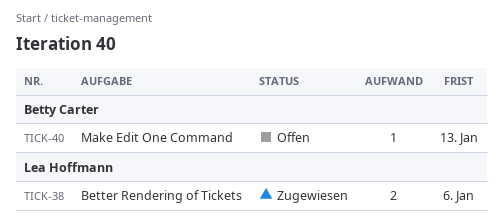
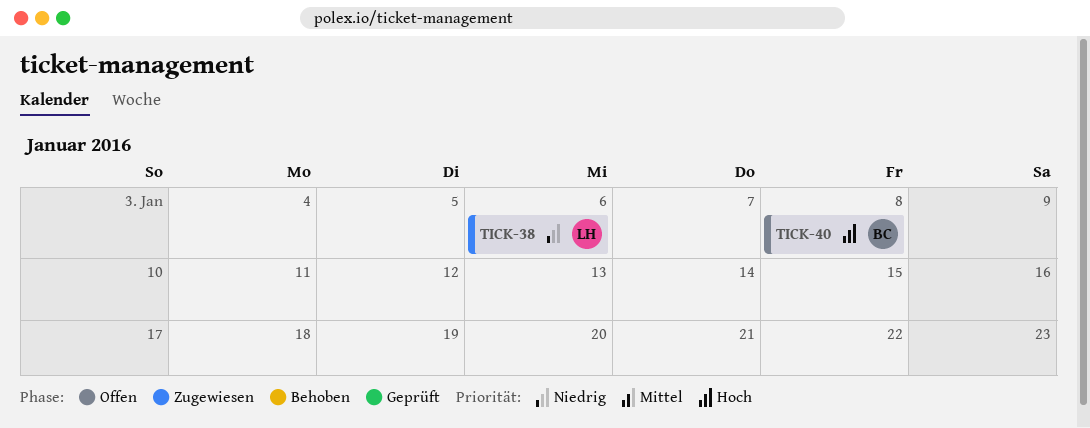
TICK-40, due: Jan 13 -> Jan 8

